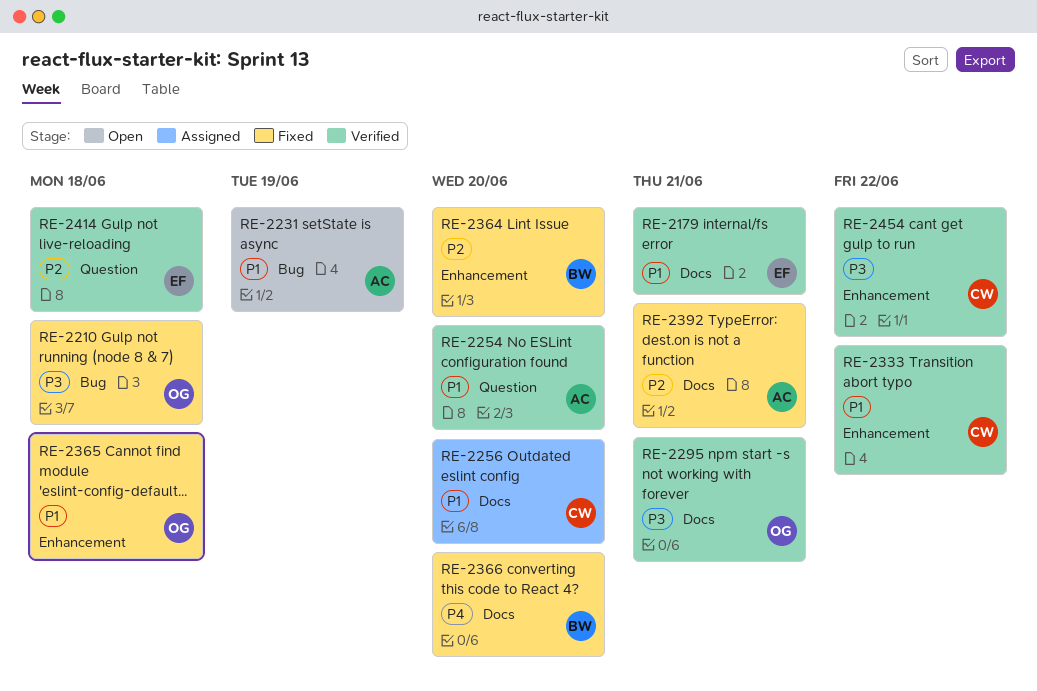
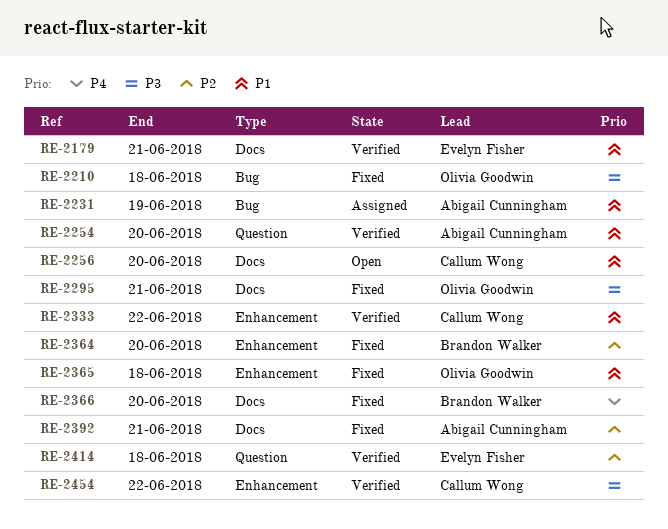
RE-2231, status: Open -> Assigned
RE-2256, status: Assigned -> Open
RE-2295, status: Verified -> Fixed

